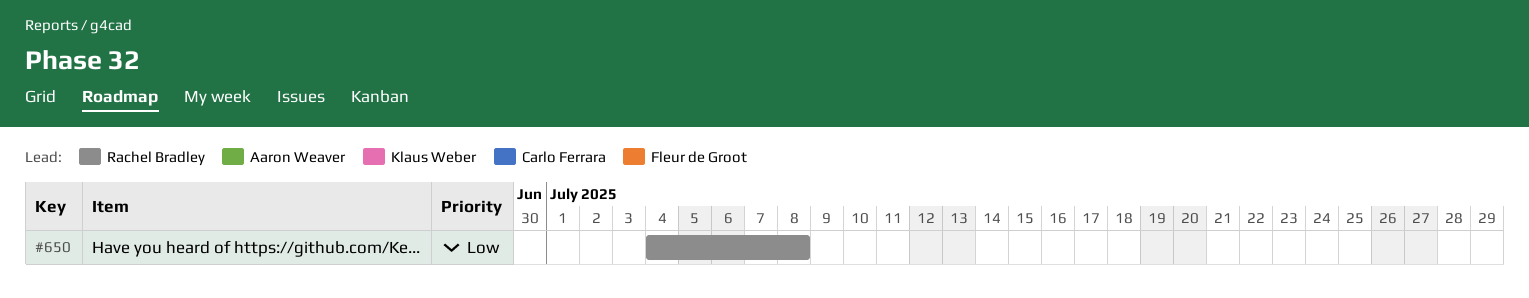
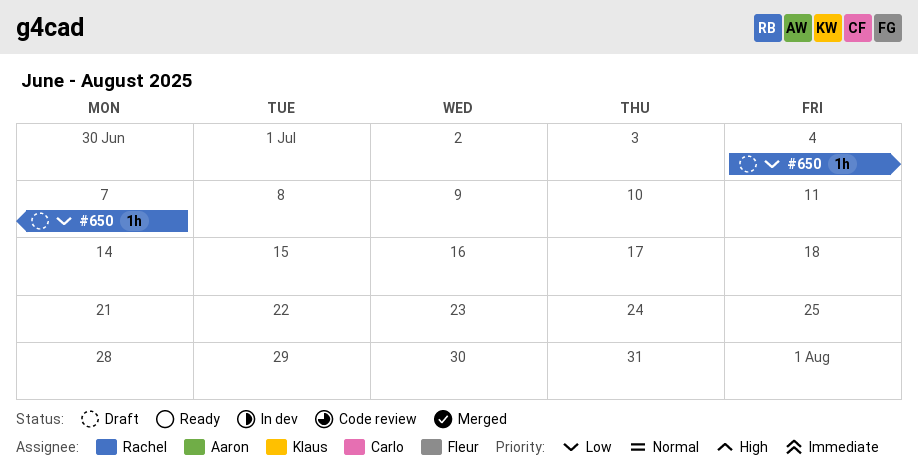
#650, due: Jul 8 -> Jul 7

